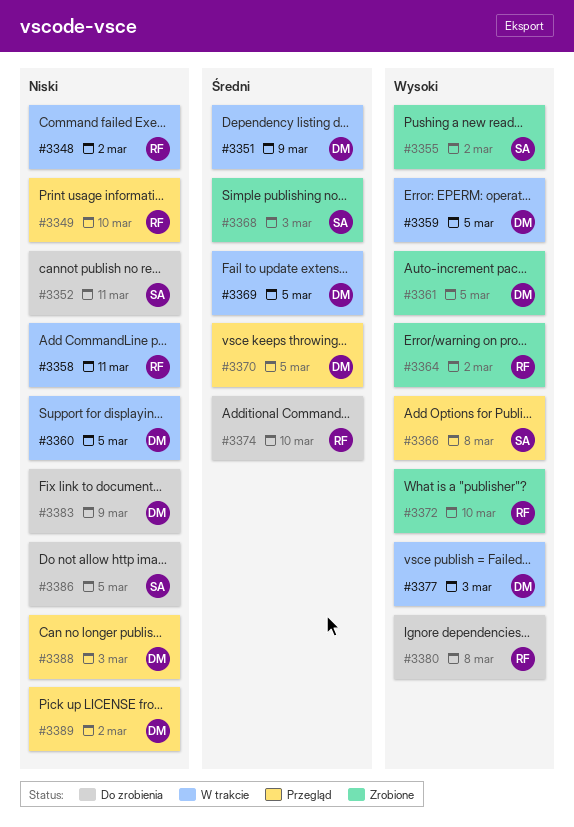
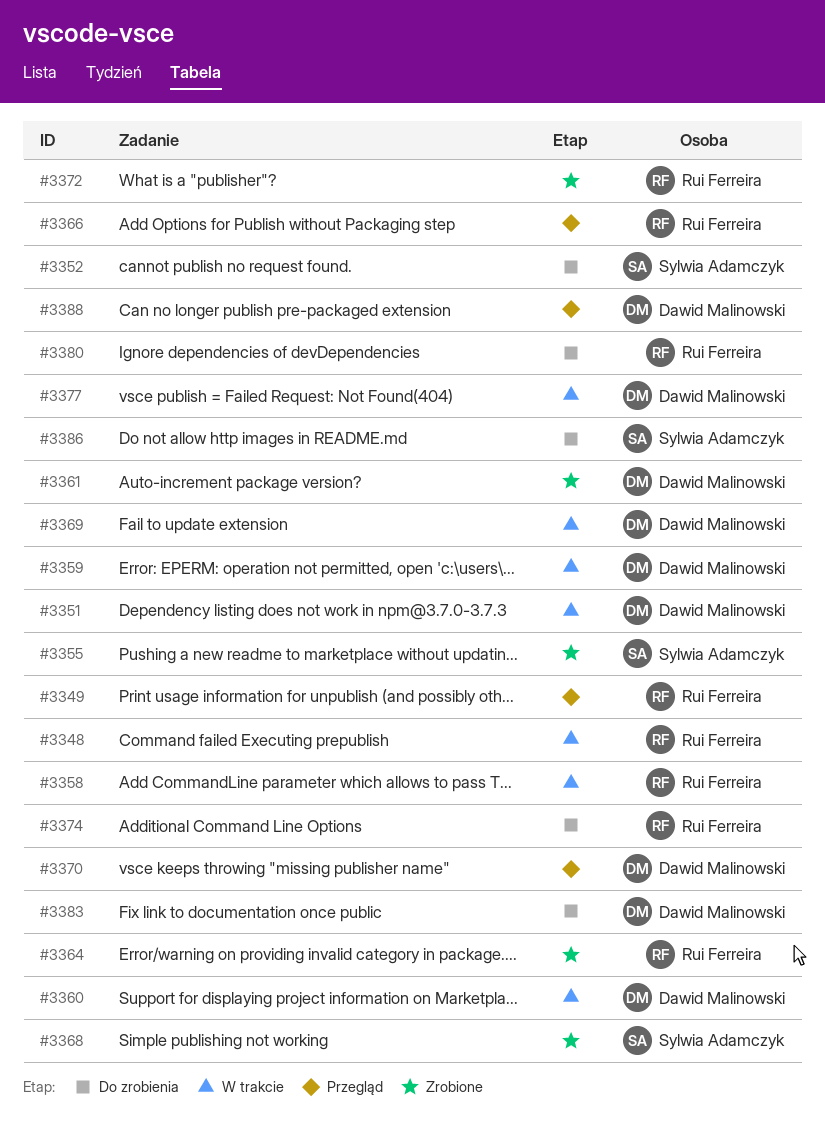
#3366, owner: Sylwia Adamczyk -> Rui Ferreira
#3389: present -> none

